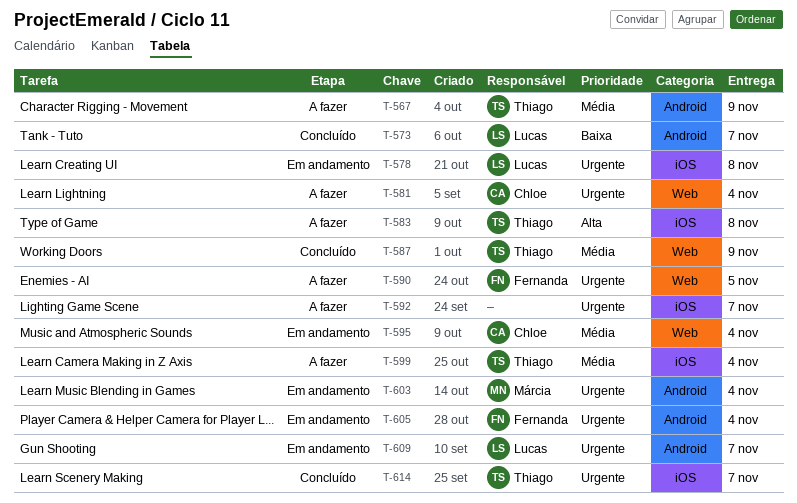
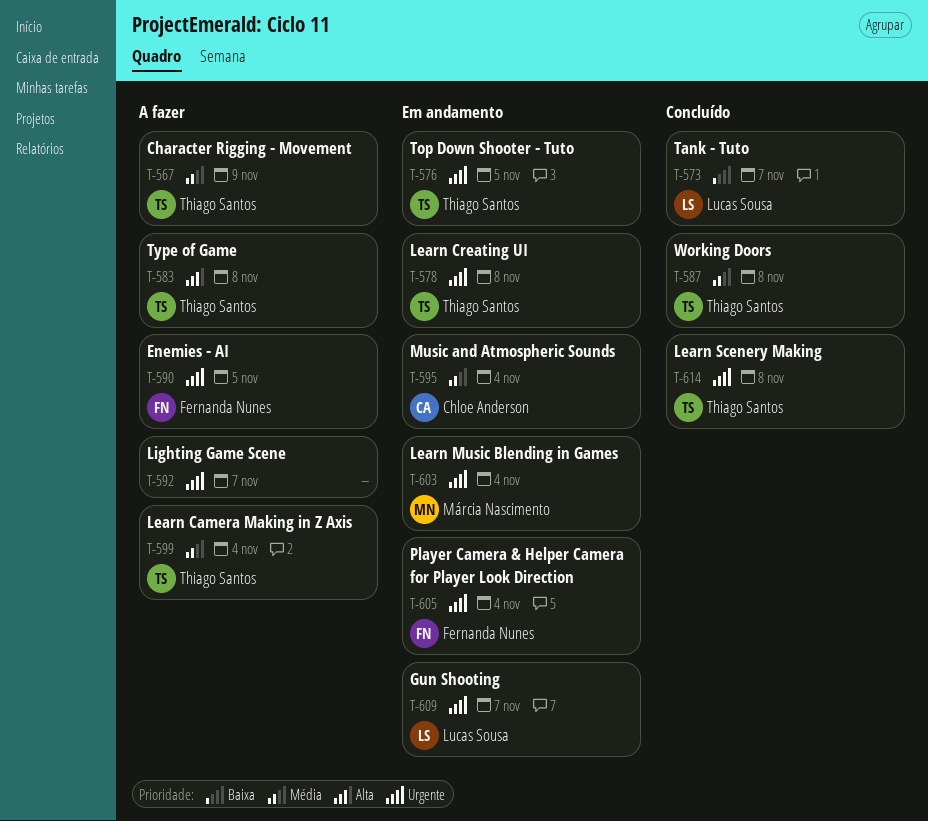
T-576: none -> present
T-578, owner: Lucas Sousa -> Thiago Santos
T-581: present -> none
T-587, due: Nov 9 -> Nov 8
T-614, due: Nov 7 -> Nov 8

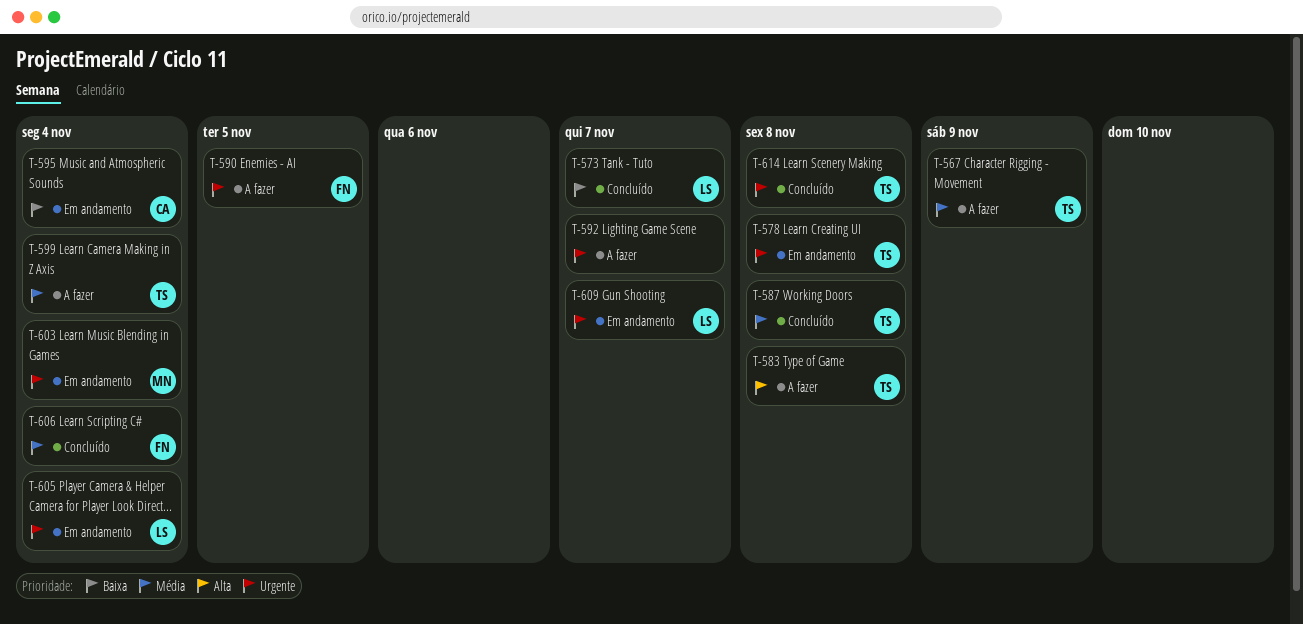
T-576: present -> none
T-595, priority: Média -> Baixa
T-605, owner: Fernanda Nunes -> Lucas Sousa
T-606: none -> present

